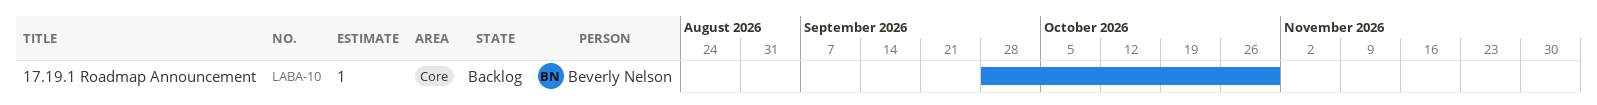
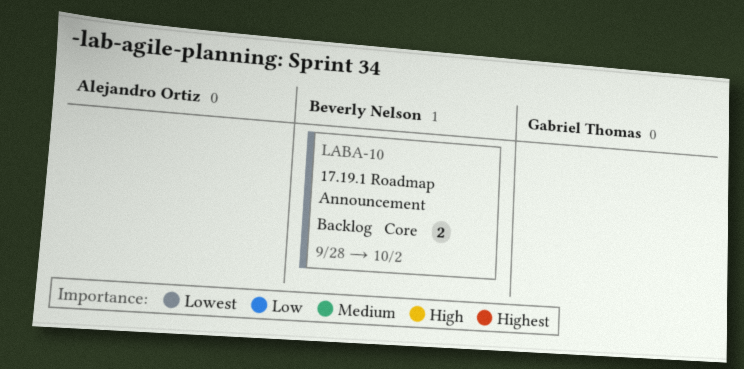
LABA-10, estimate: 1 -> 2
LABA-10, due: Oct 30 -> Oct 2

